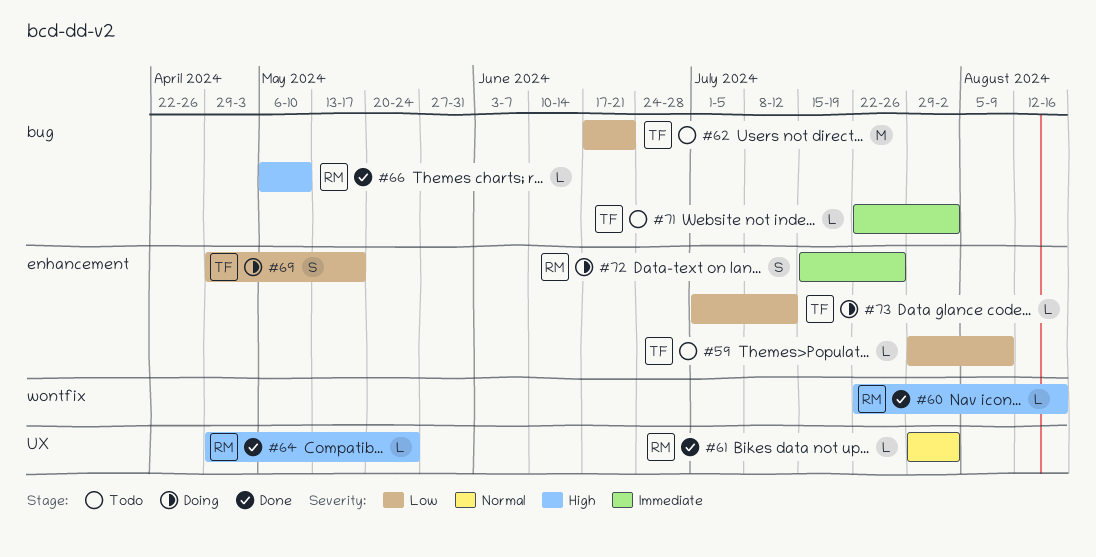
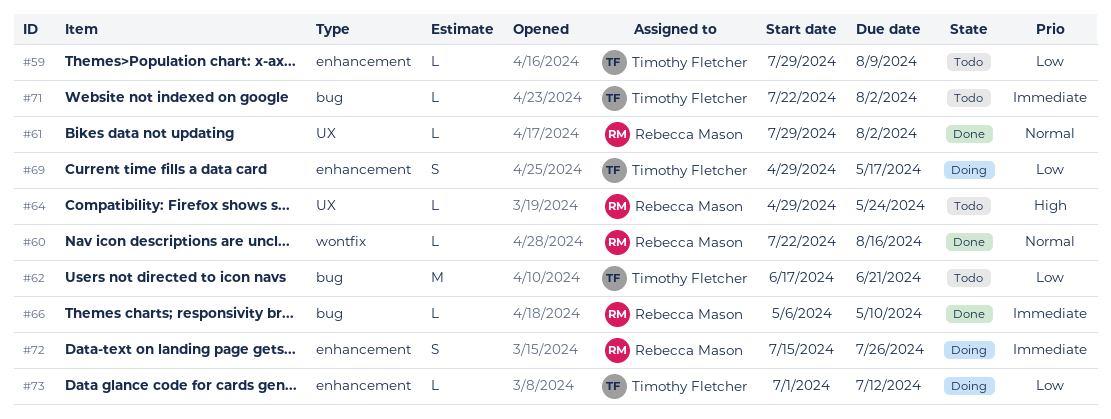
#60, priority: High -> Normal
#64, status: Done -> Todo
#66, priority: High -> Immediate

